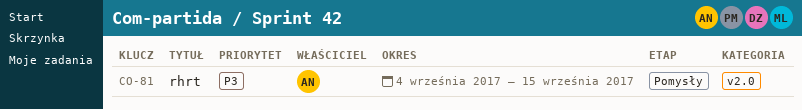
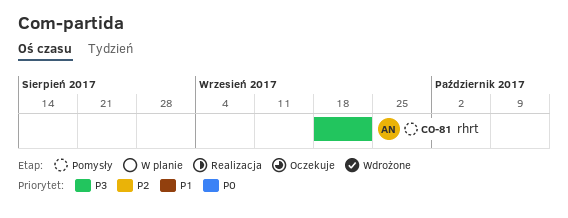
CO-81, start: Sep 4 -> Sep 18
CO-81, due: Sep 15 -> Sep 22

